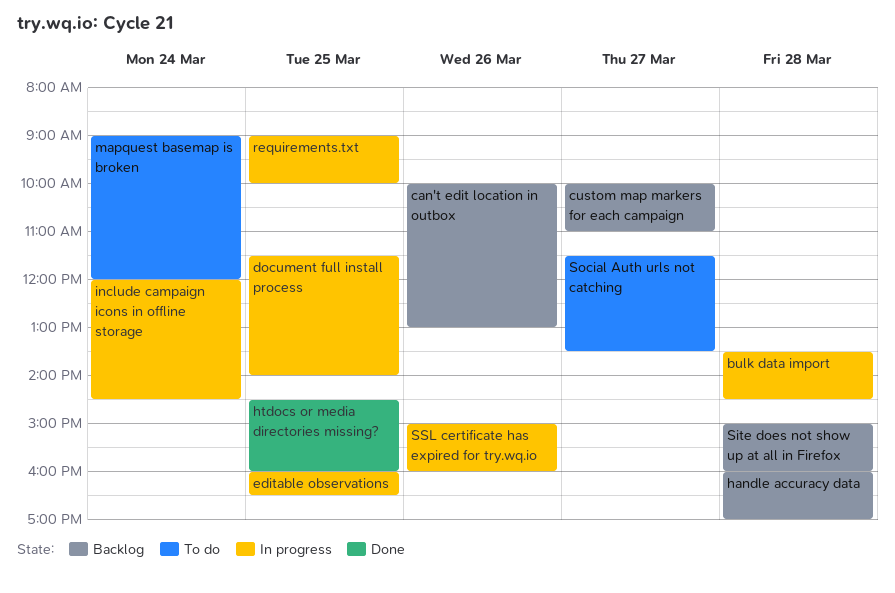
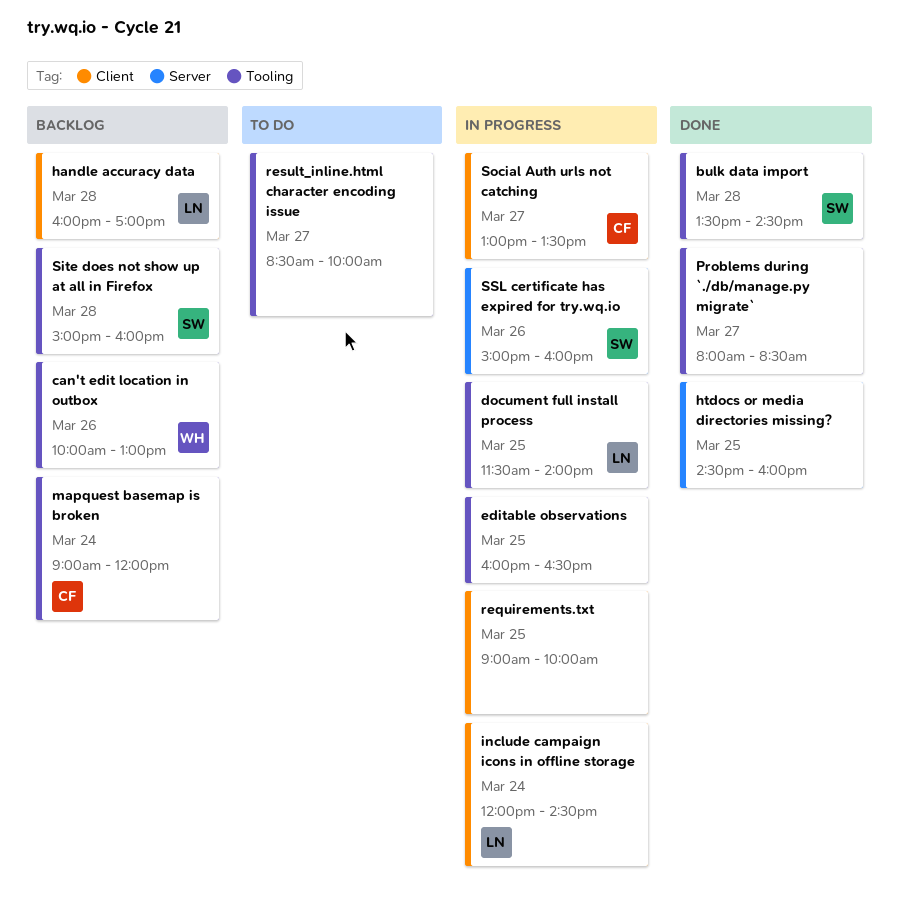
bulk data import, status: In progress -> Done
custom map markers for each campaign: present -> none
mapquest basemap is broken, status: To do -> Backlog
Problems during `./db/manage.py migrate`: none -> present
result_inline.html character encoding issue: none -> present
Social Auth urls not catching, status: To do -> In progress
Social Auth urls not catching, begins: 11:30 -> 13:00

